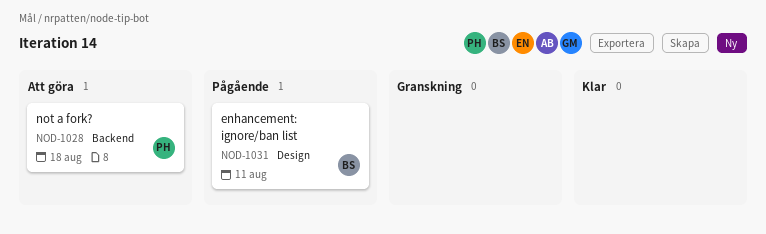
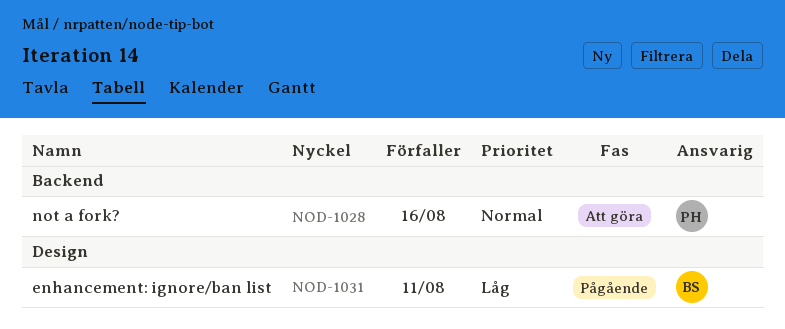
NOD-1028, due: Aug 18 -> Aug 16

